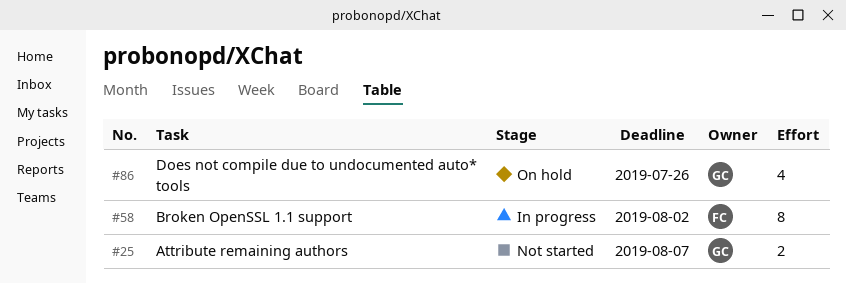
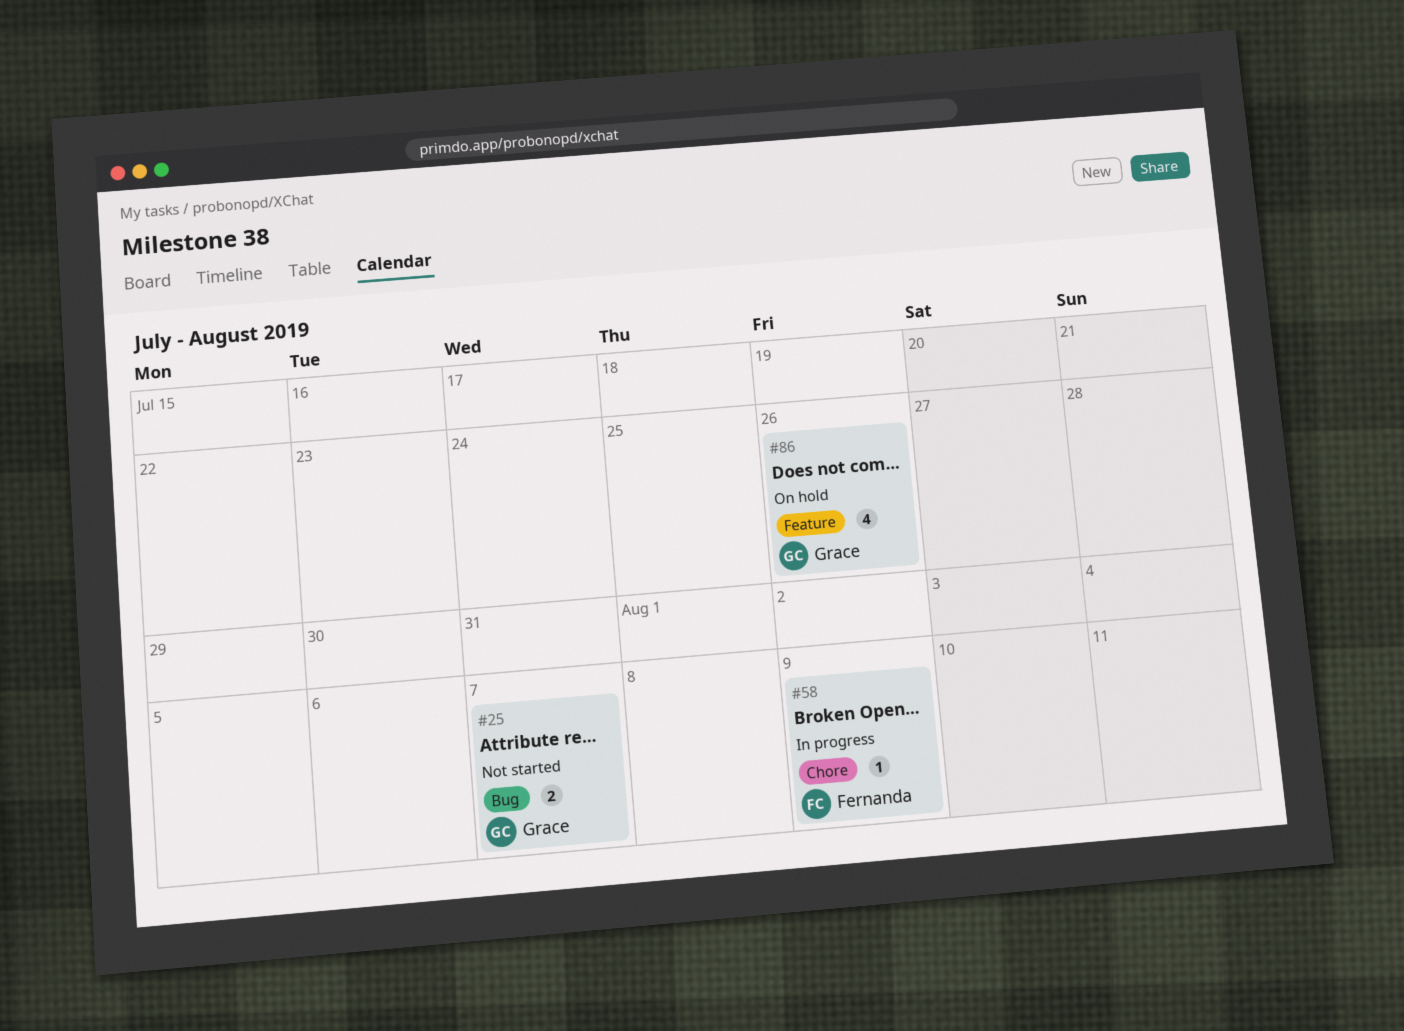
#58, estimate: 8 -> 1
#58, due: Aug 2 -> Aug 9

